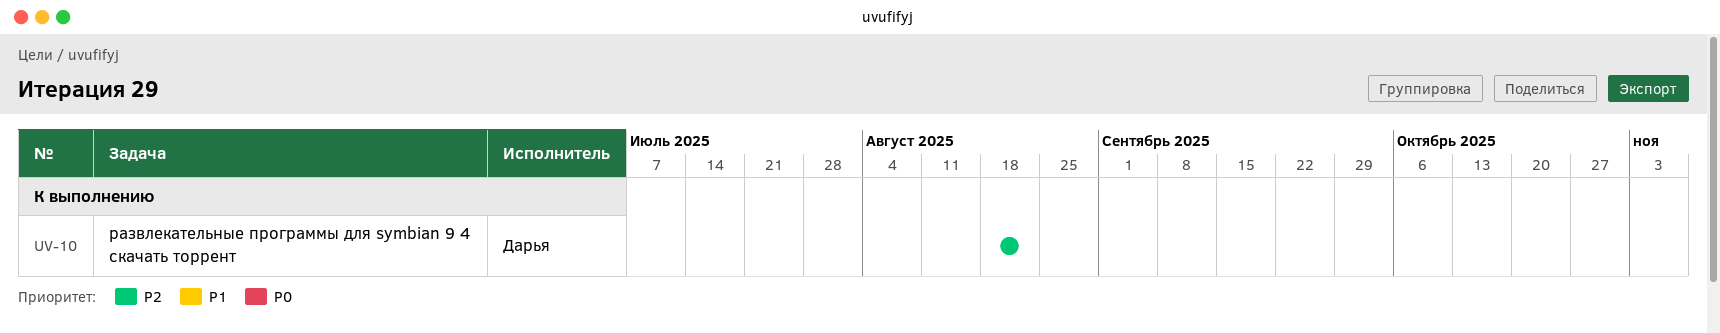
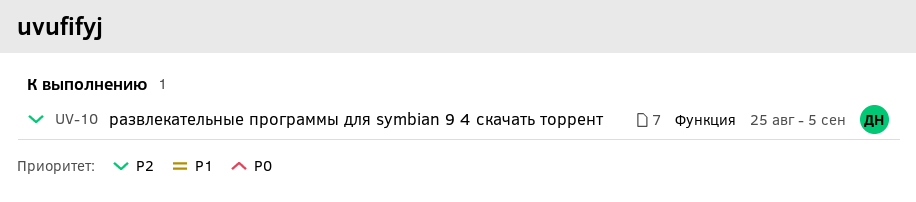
UV-10, start: Aug 18 -> Aug 25
UV-10, due: Aug 22 -> Sep 5

